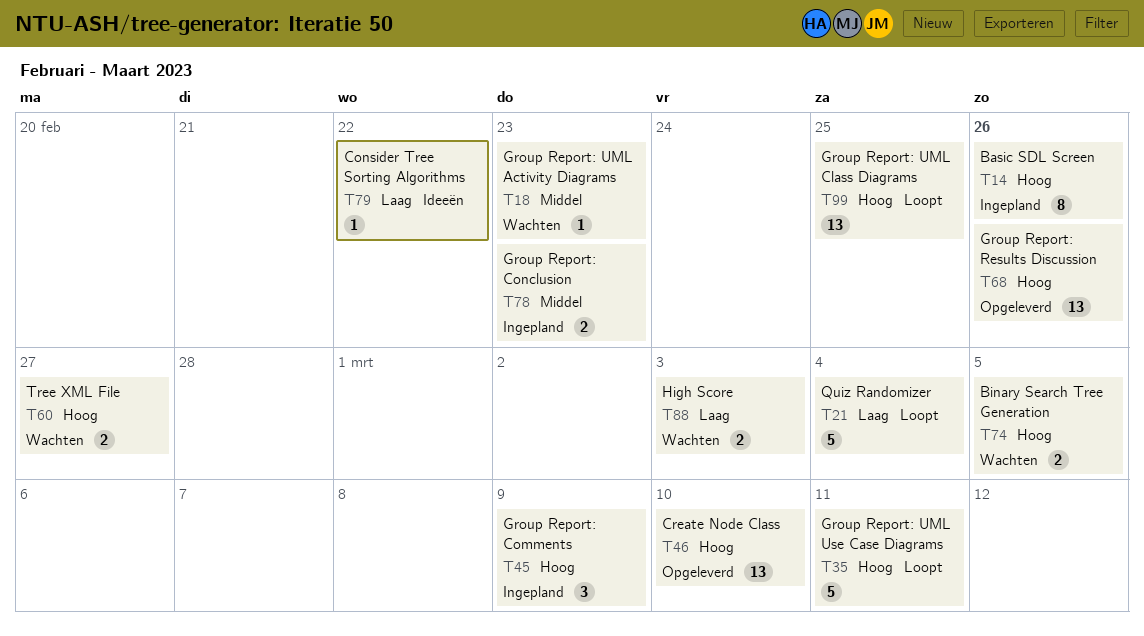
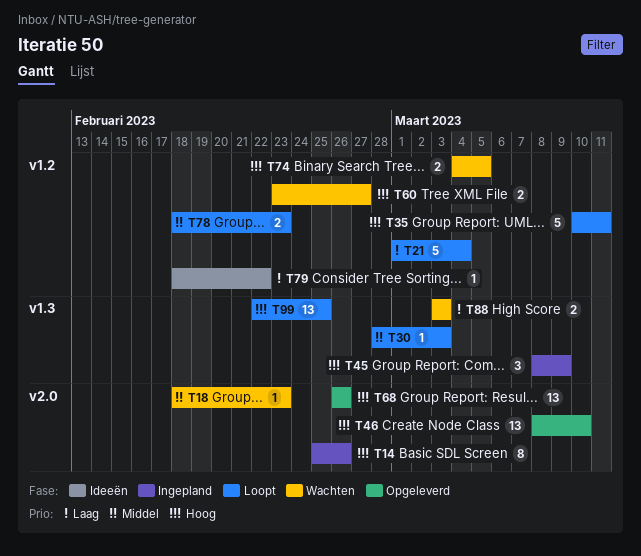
T30: none -> present
T78, status: Ingepland -> Loopt

